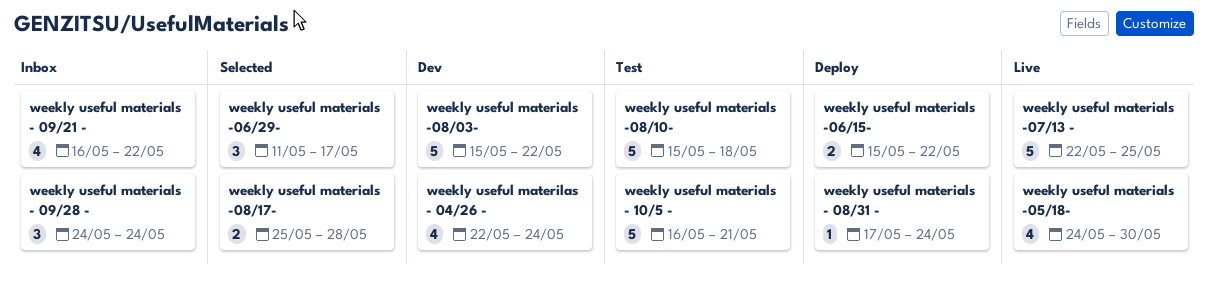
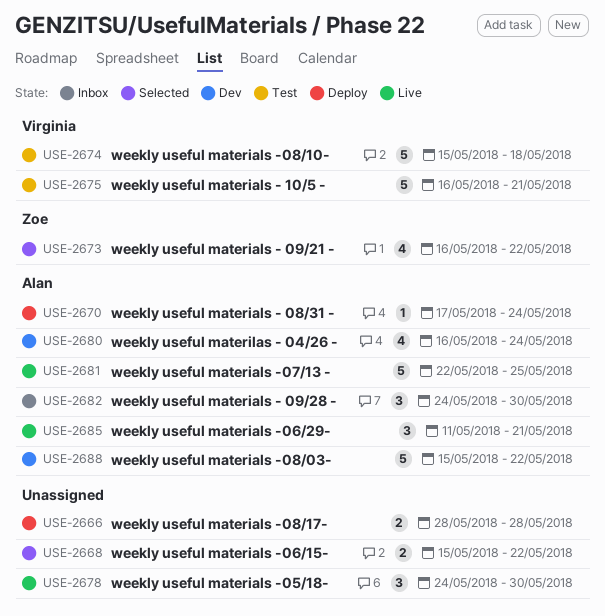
weekly useful materials - 09/21 -, status: Inbox -> Selected
weekly useful materials - 09/28 -, due: May 24 -> May 30
weekly useful materials -05/18-, estimate: 4 -> 3
weekly useful materials -06/15-, status: Deploy -> Selected
weekly useful materials -06/29-, status: Selected -> Live
weekly useful materials -06/29-, due: May 17 -> May 21
weekly useful materials -08/17-, status: Selected -> Deploy
weekly useful materials -08/17-, start: May 25 -> May 28
weekly useful materilas - 04/26 -, start: May 22 -> May 16

